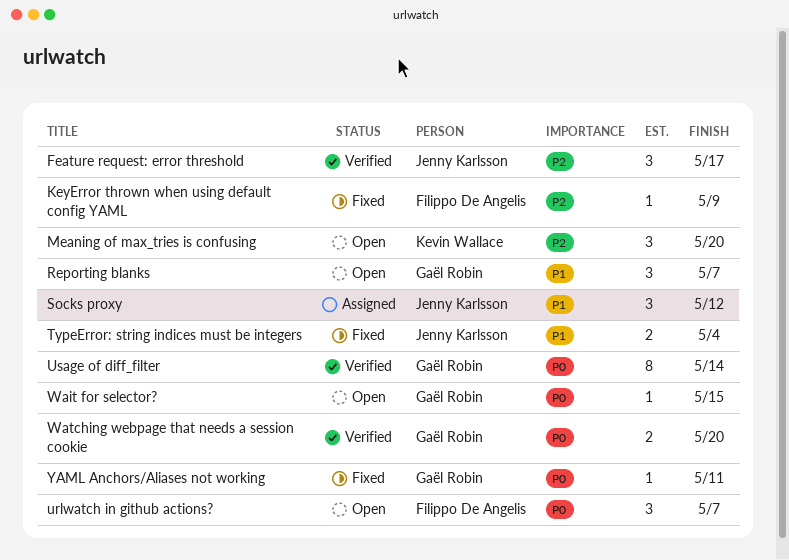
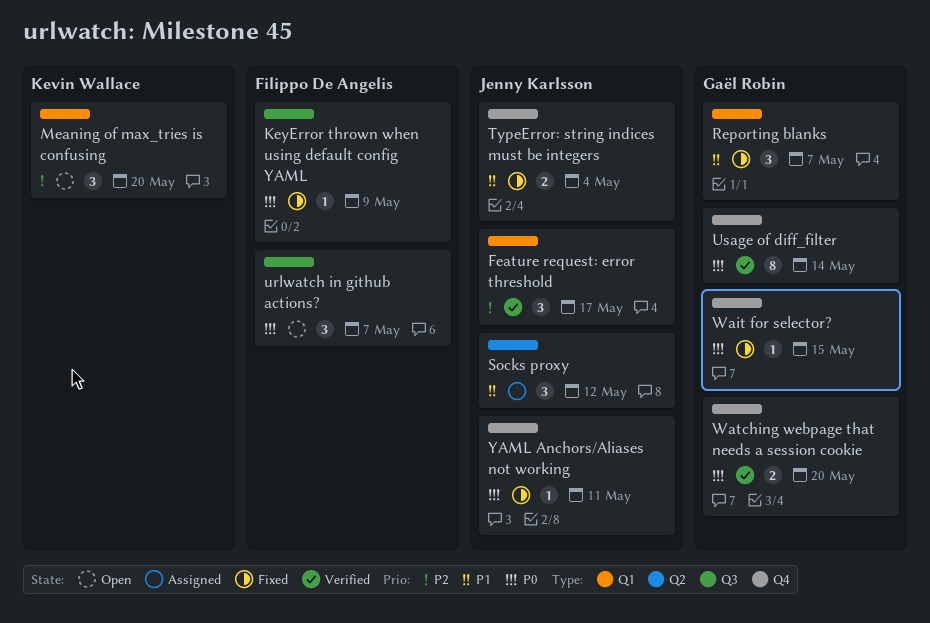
KeyError thrown when using default config YAML, priority: P2 -> P0
Reporting blanks, status: Open -> Fixed
Wait for selector?, status: Open -> Fixed
YAML Anchors/Aliases not working, owner: Gaël Robin -> Jenny Karlsson

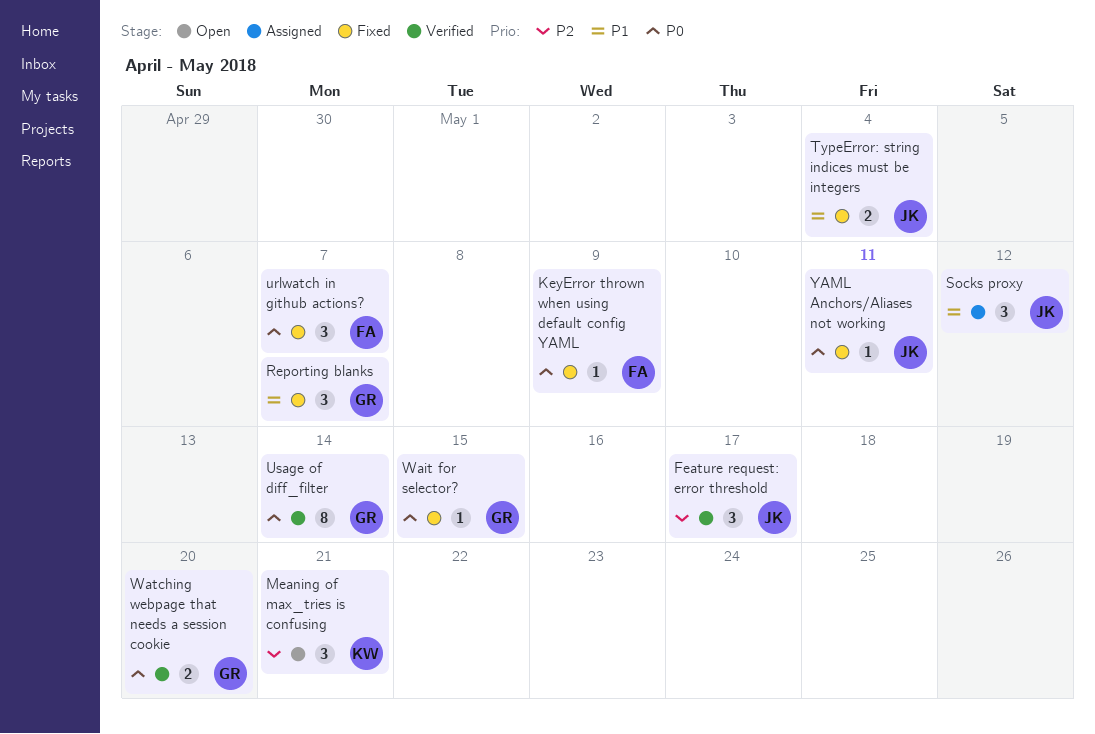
Meaning of max_tries is confusing, due: May 20 -> May 21
urlwatch in github actions?, status: Open -> Fixed

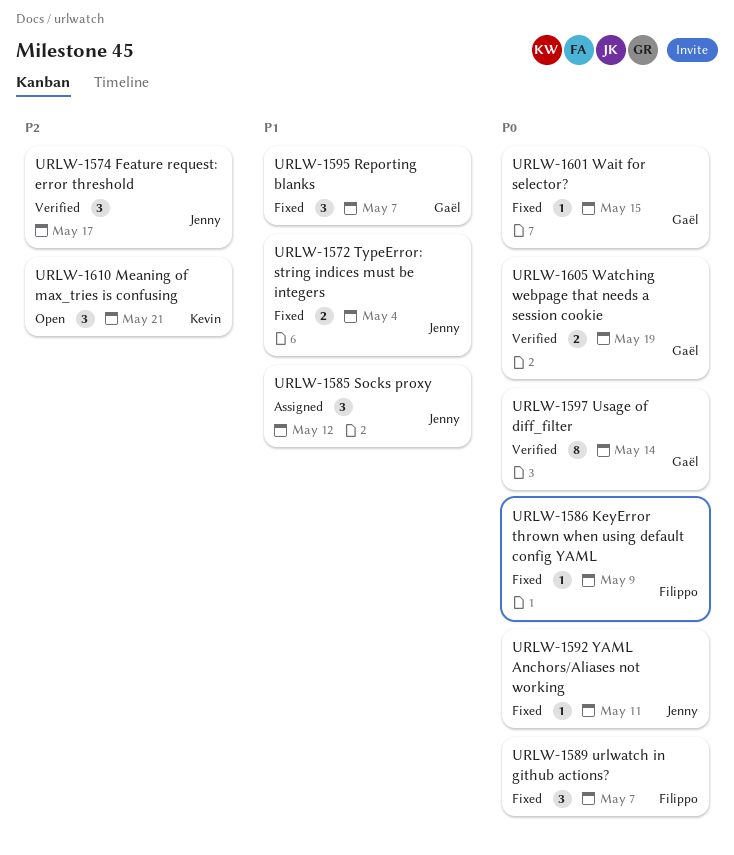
Watching webpage that needs a session cookie, due: May 20 -> May 19

